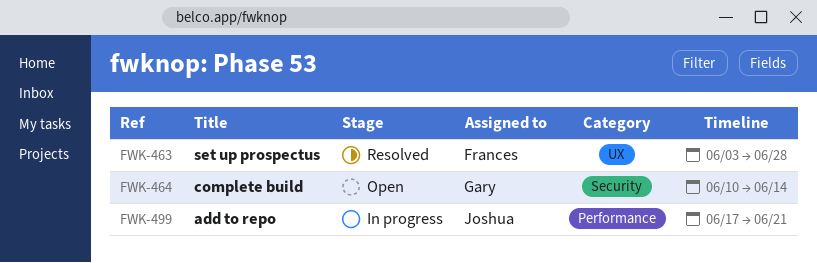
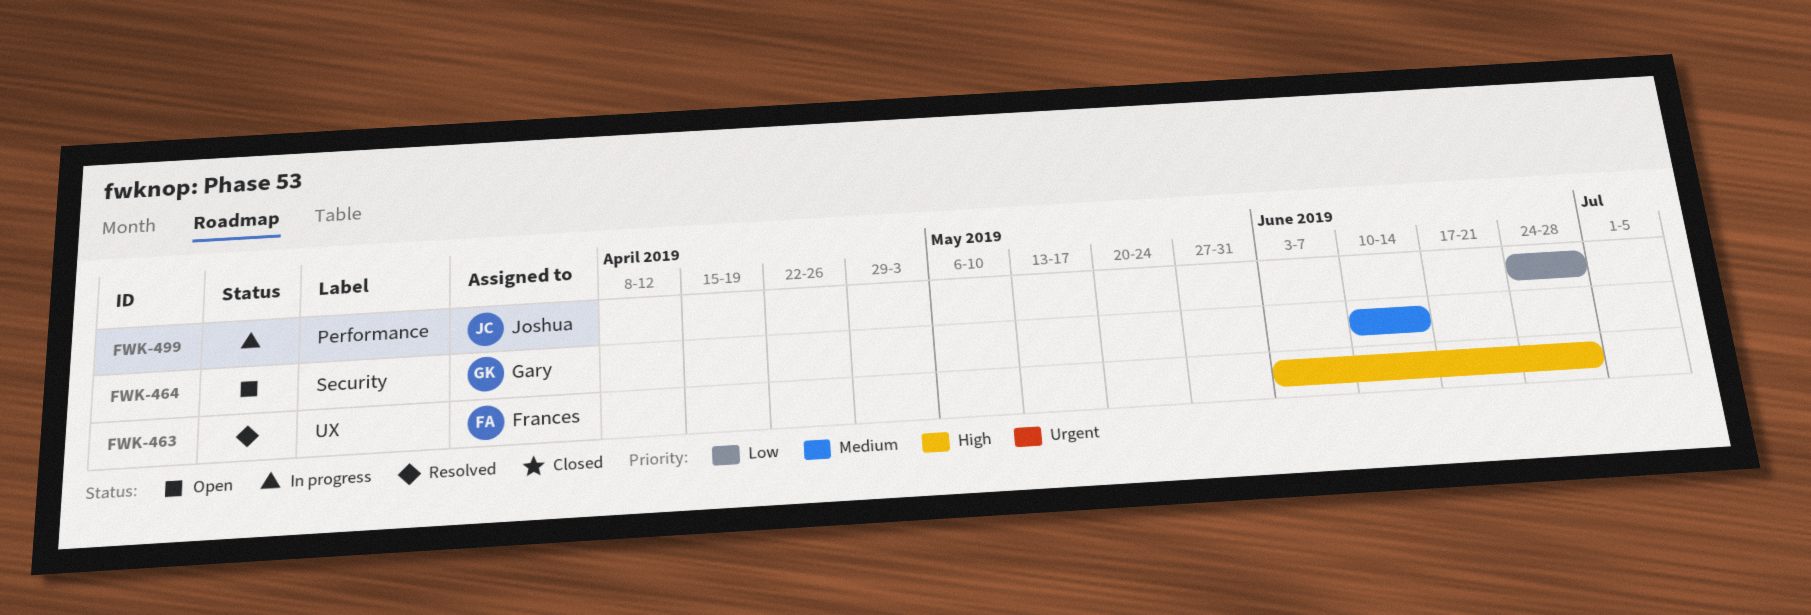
FWK-499, start: Jun 17 -> Jun 24
FWK-499, due: Jun 21 -> Jun 28

